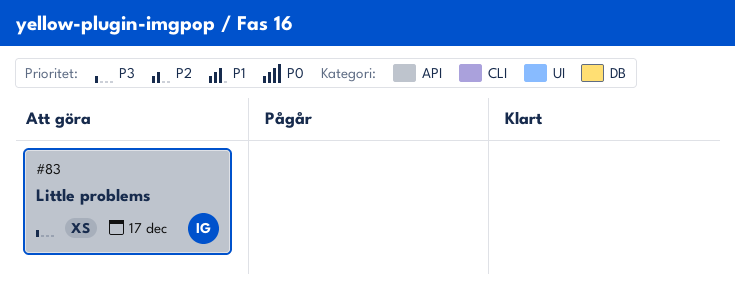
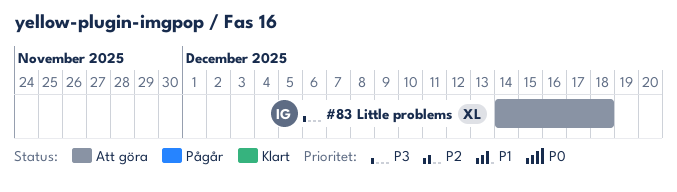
#83, estimate: XS -> XL
#83, due: Dec 17 -> Dec 18

